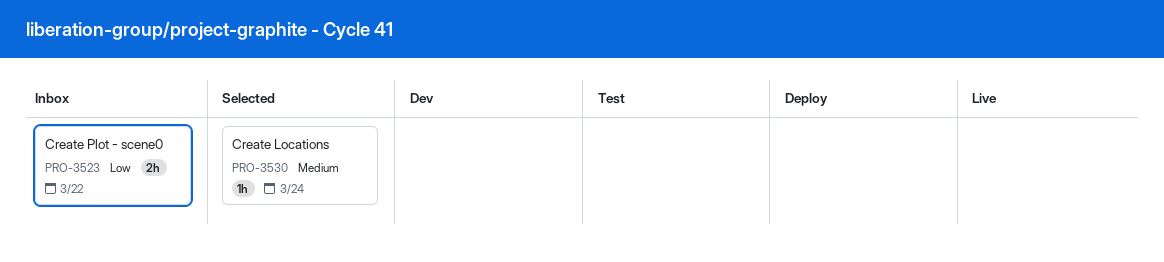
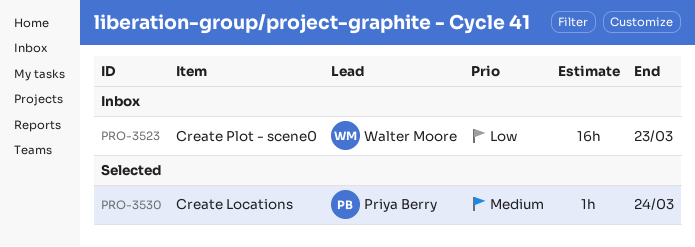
PRO-3523, estimate: 2h -> 16h
PRO-3523, due: Mar 22 -> Mar 23

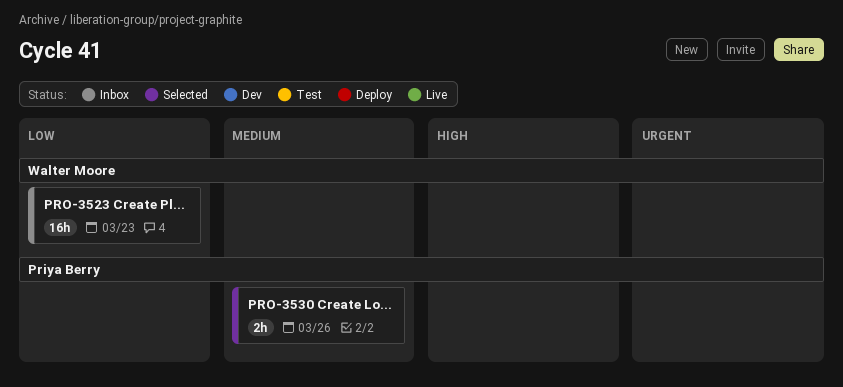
PRO-3530, estimate: 1h -> 2h
PRO-3530, due: Mar 24 -> Mar 26

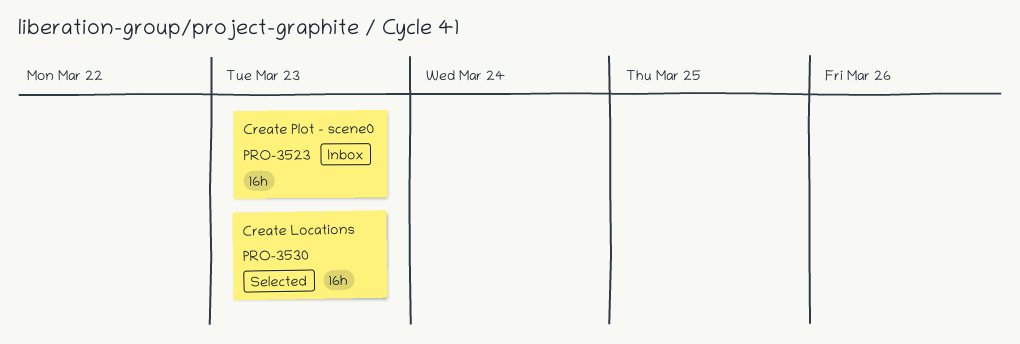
PRO-3530, estimate: 2h -> 16h
PRO-3530, due: Mar 26 -> Mar 23

